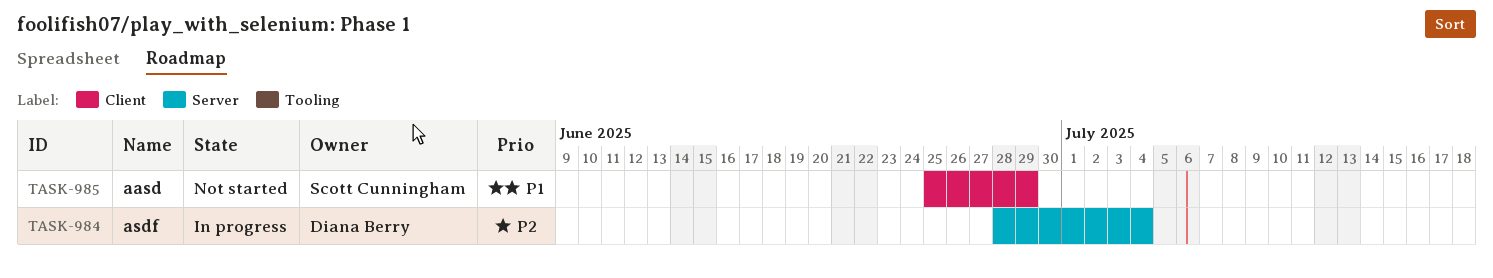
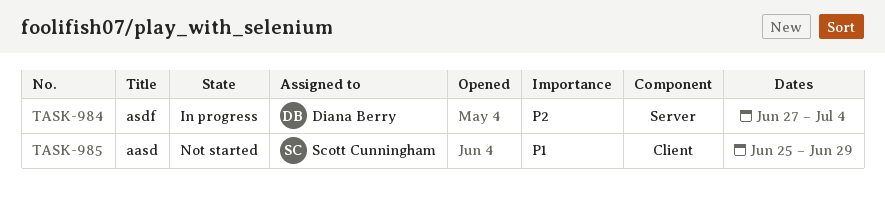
TASK-984, start: Jun 28 -> Jun 27

